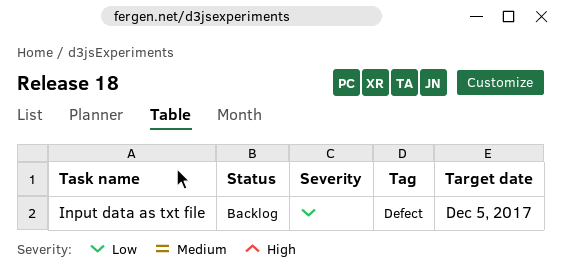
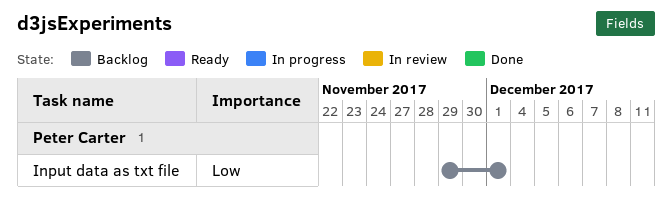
Input data as txt file, due: Dec 5 -> Dec 1

